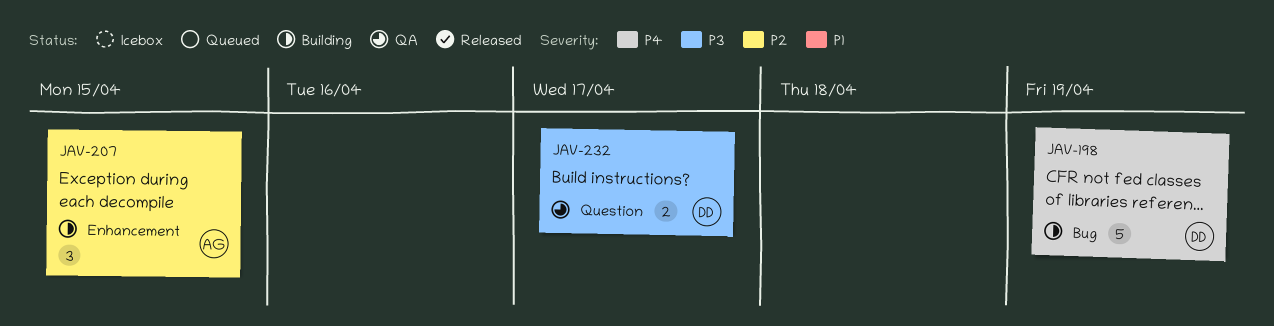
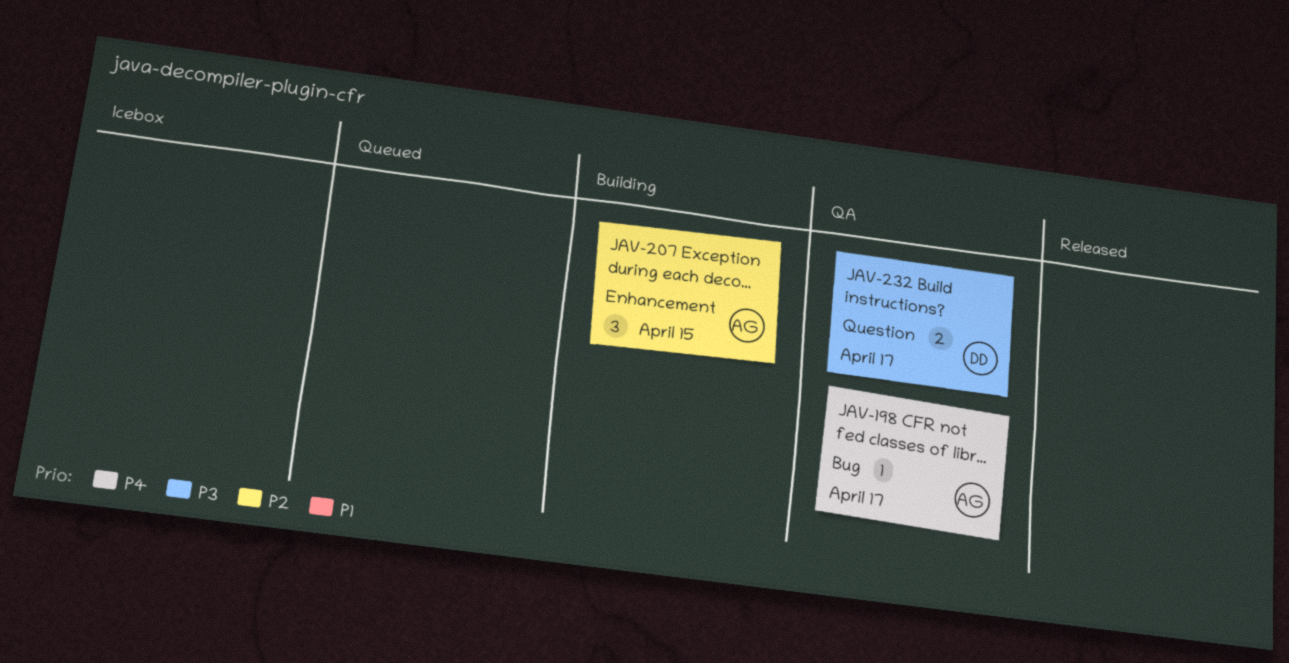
JAV-198, status: Building -> QA
JAV-198, owner: DD -> AG
JAV-198, estimate: 5 -> 1
JAV-198, due: Apr 19 -> Apr 17

